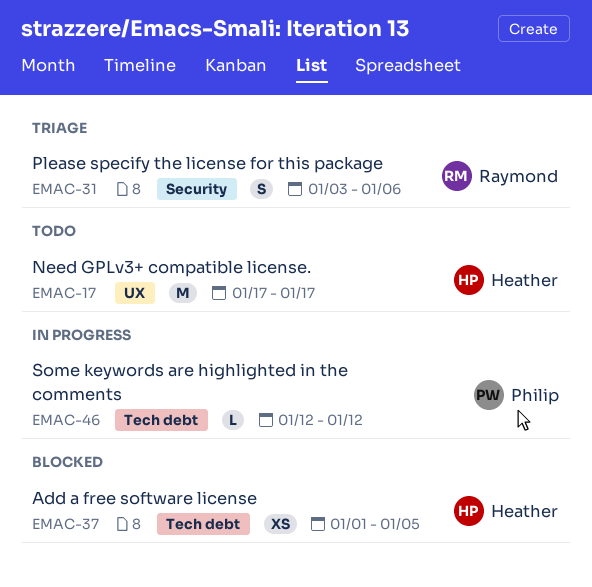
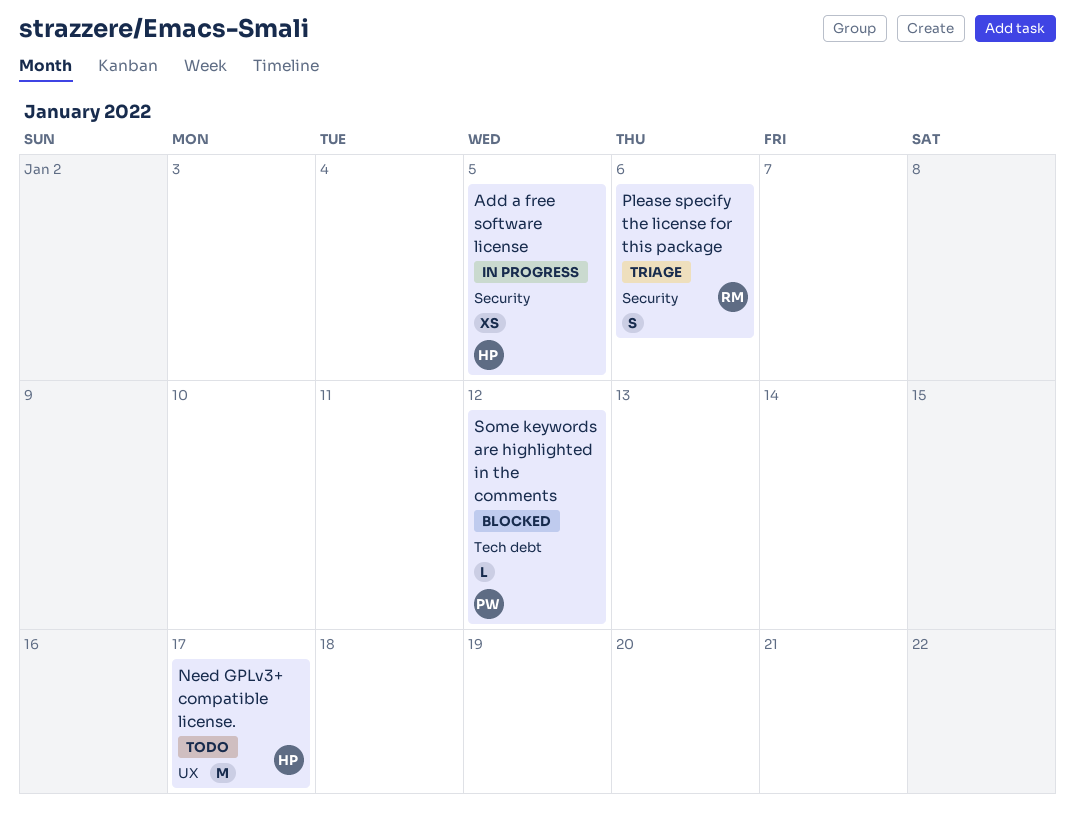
Add a free software license, status: Blocked -> In progress
Add a free software license, label: Tech debt -> Security
Some keywords are highlighted in the comments, status: In progress -> Blocked

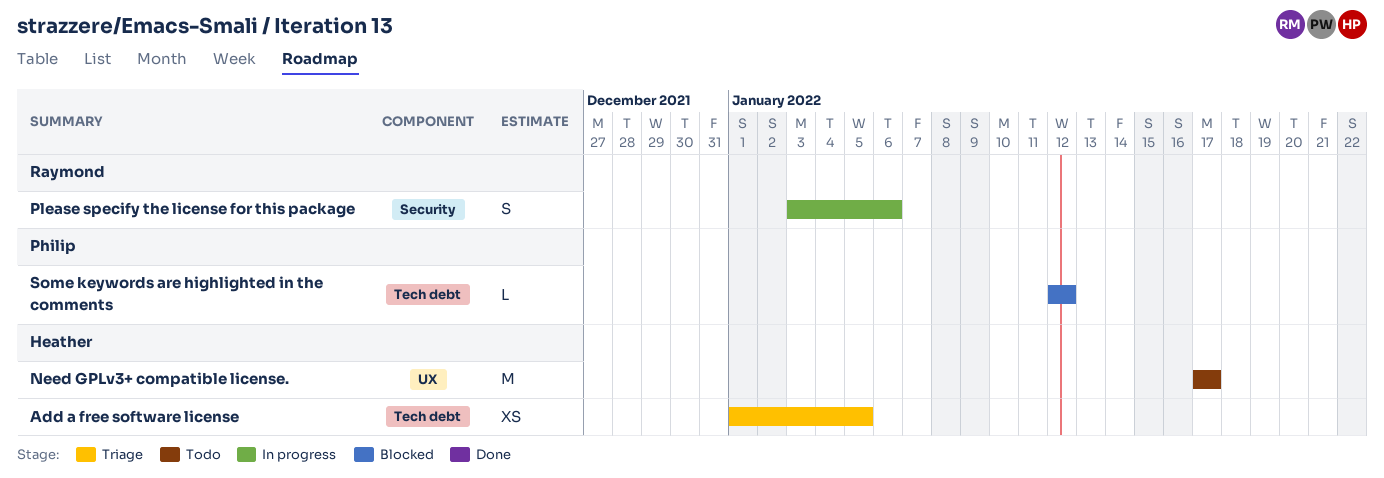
Add a free software license, status: In progress -> Triage
Add a free software license, label: Security -> Tech debt
Please specify the license for this package, status: Triage -> In progress

